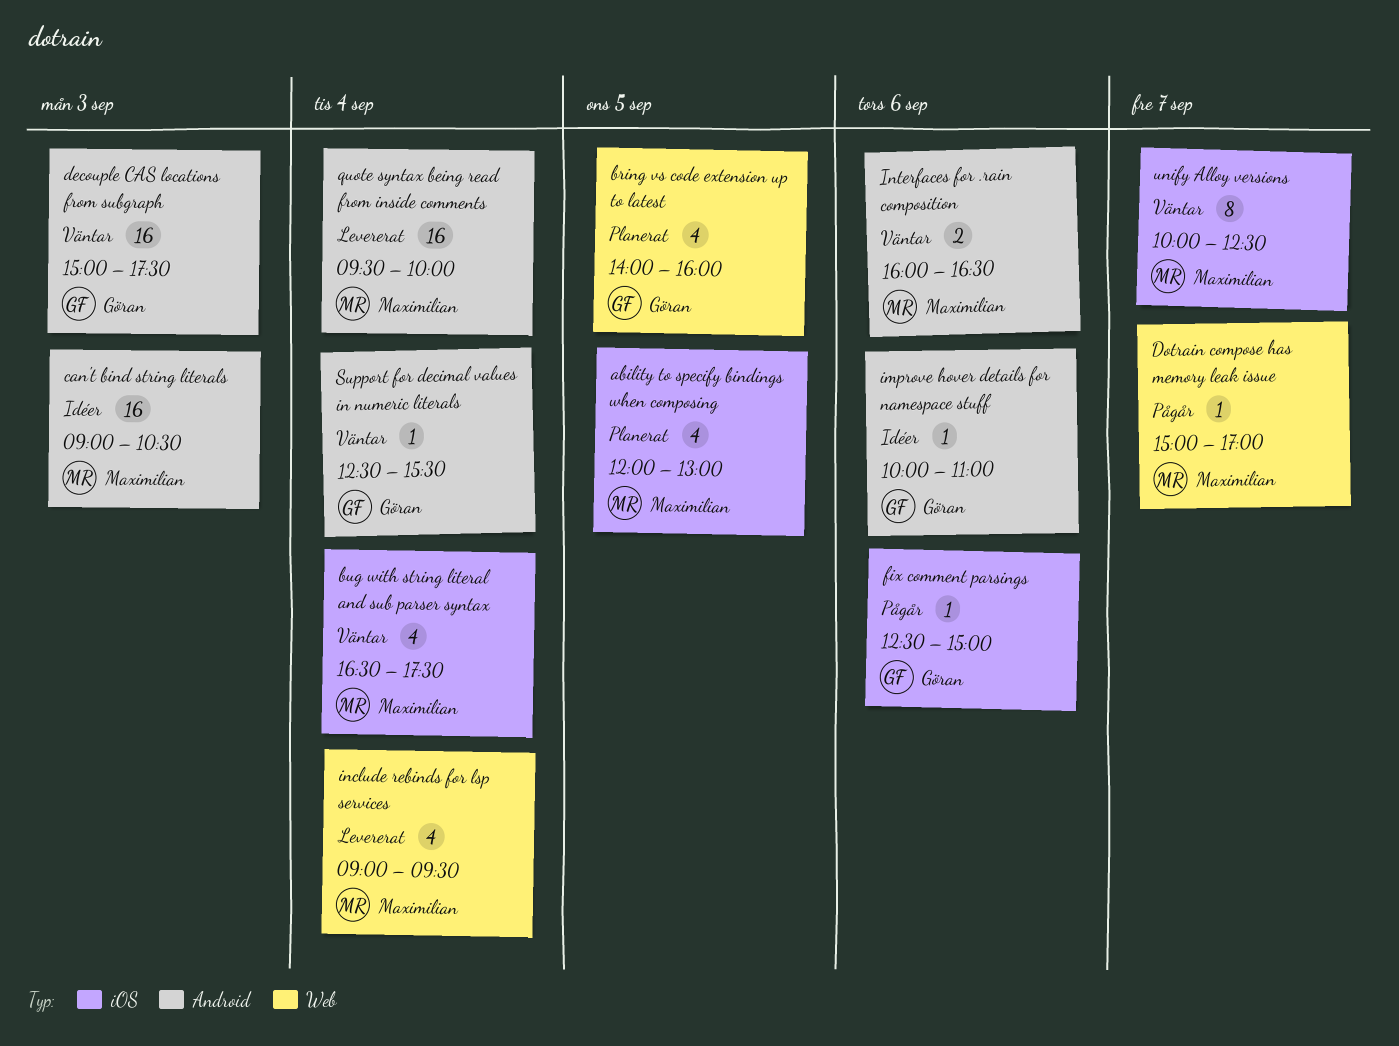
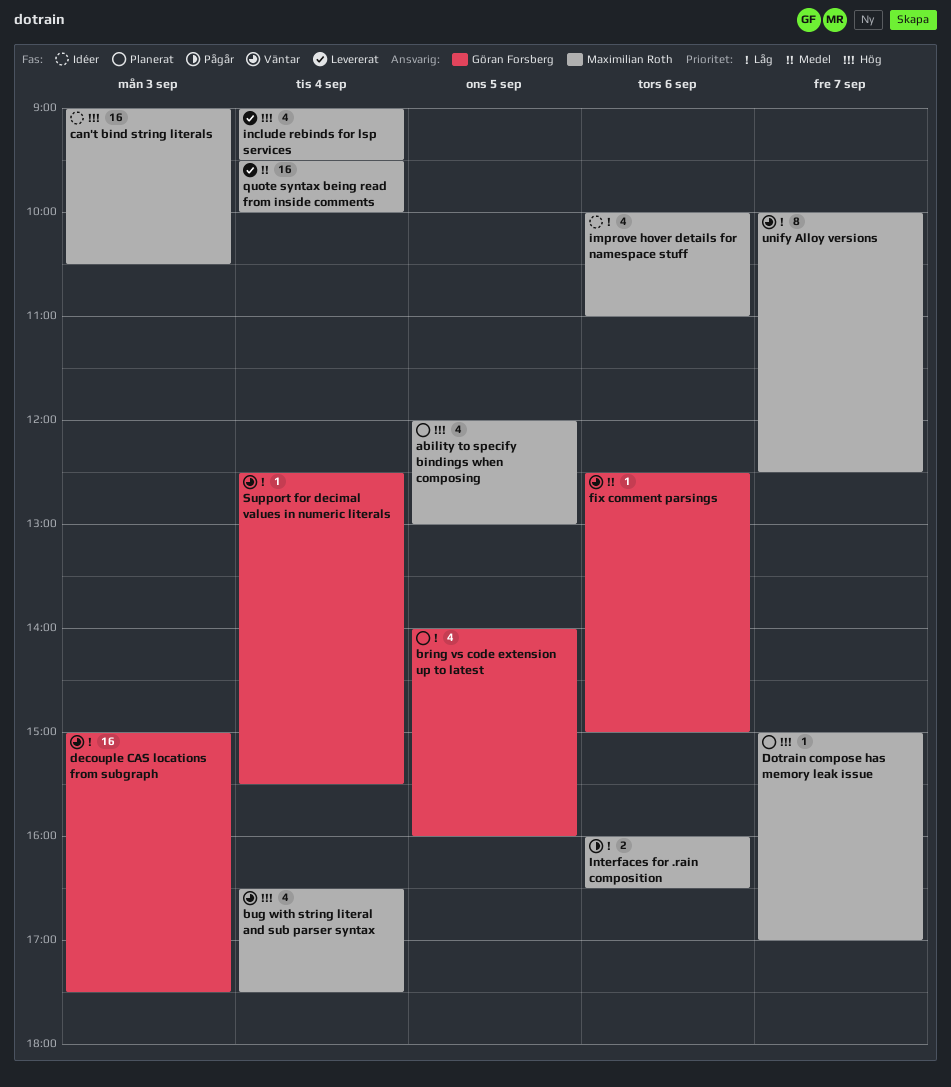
Dotrain compose has memory leak issue, status: Pågår -> Planerat
fix comment parsings, status: Pågår -> Väntar
improve hover details for namespace stuff, owner: Göran Forsberg -> Maximilian Roth
improve hover details for namespace stuff, estimate: 1 -> 4
Interfaces for .rain composition, status: Väntar -> Pågår

